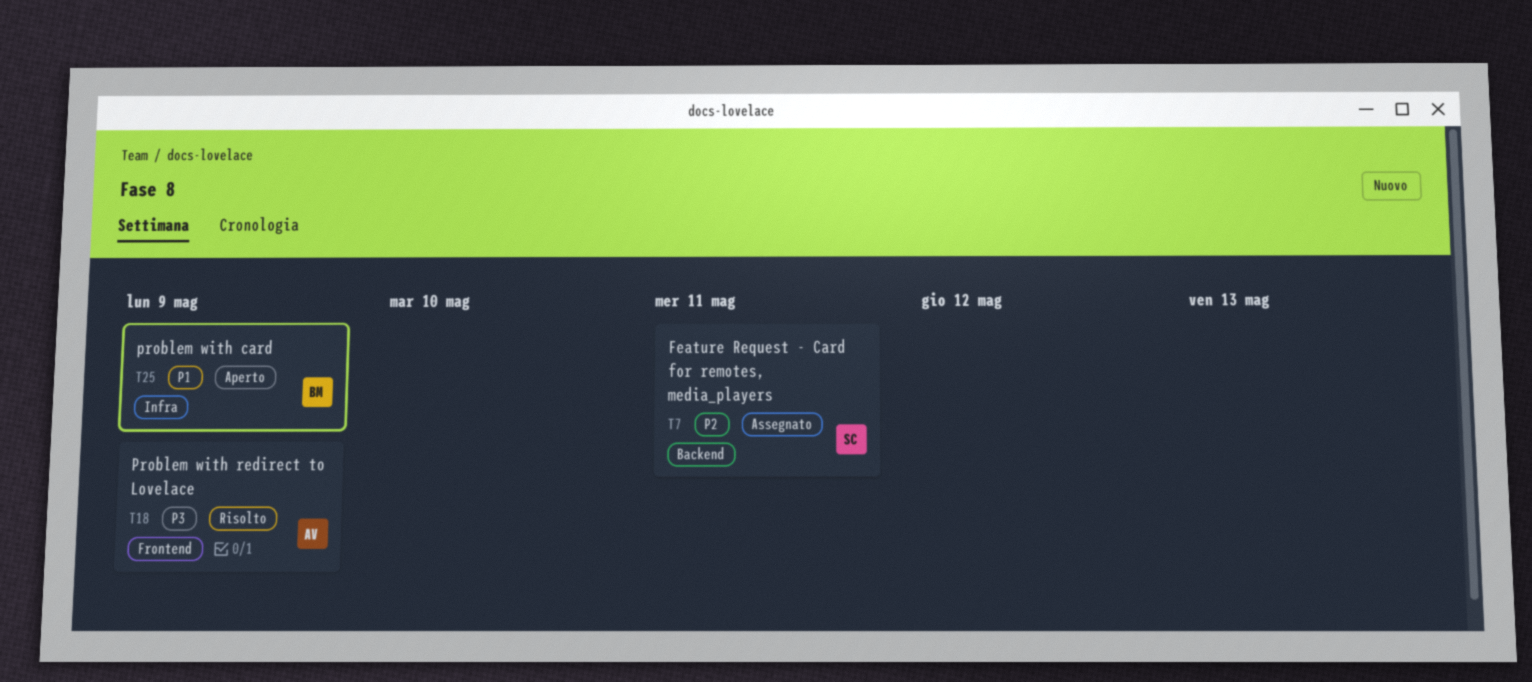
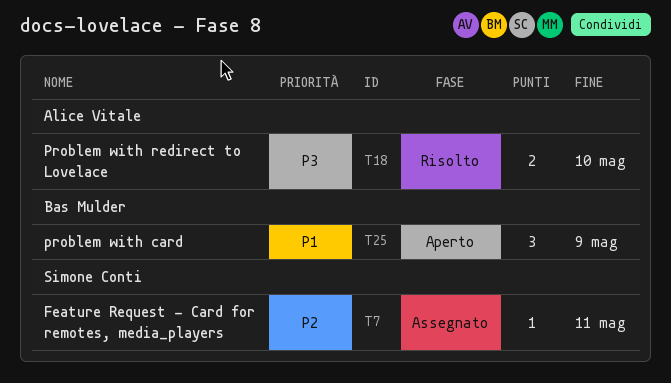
T18, due: May 9 -> May 10

